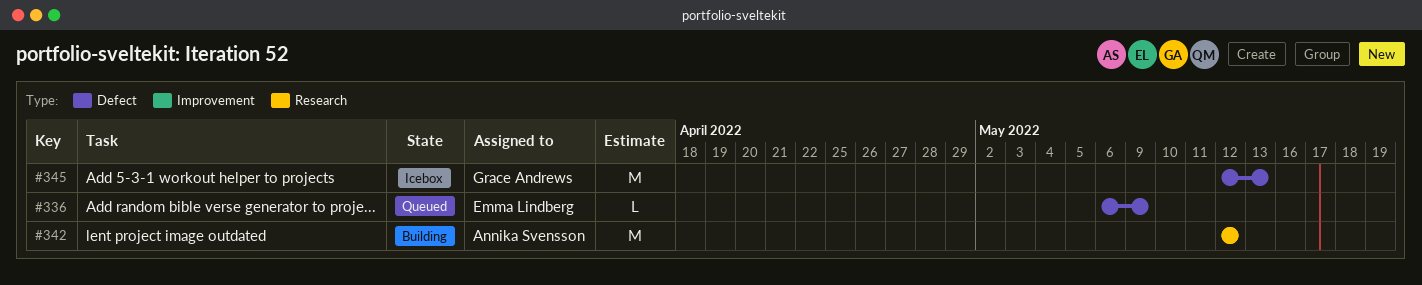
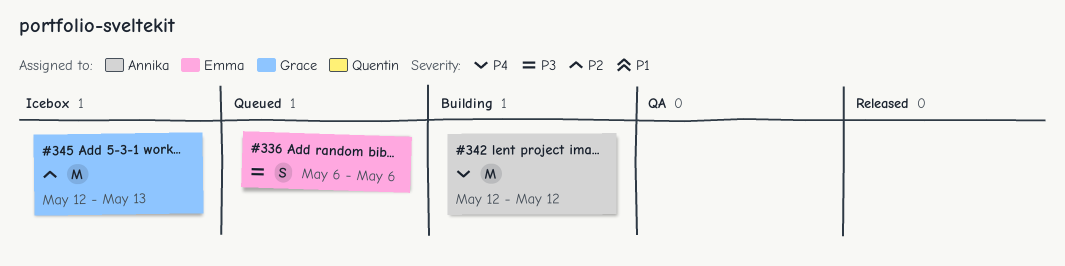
#336, estimate: L -> S
#336, due: May 9 -> May 6

